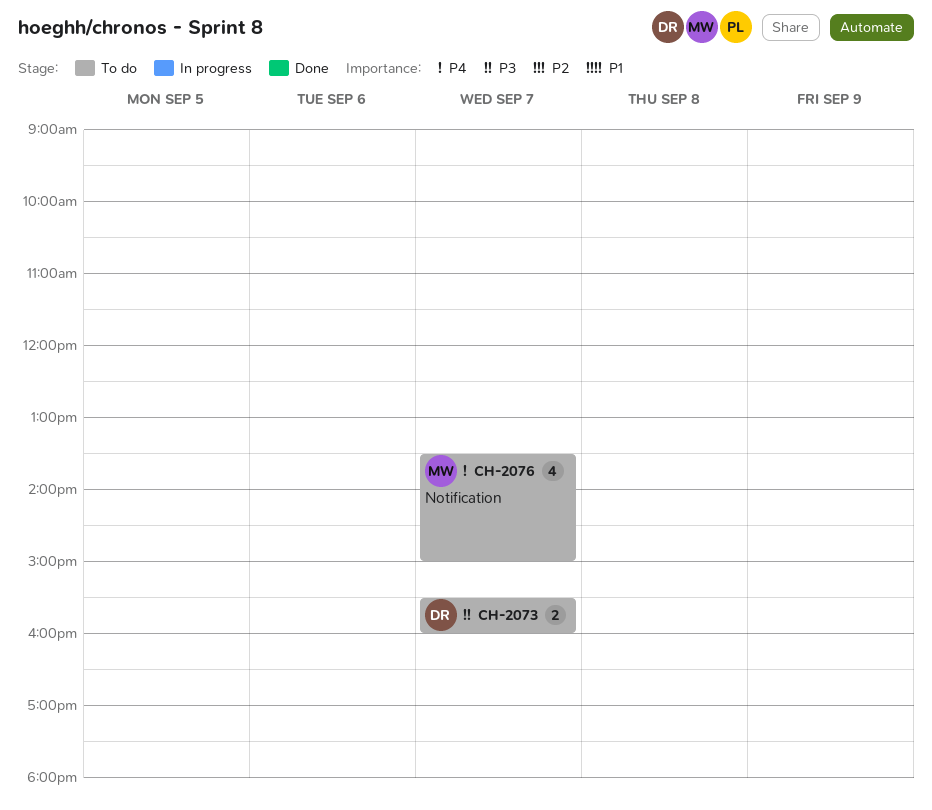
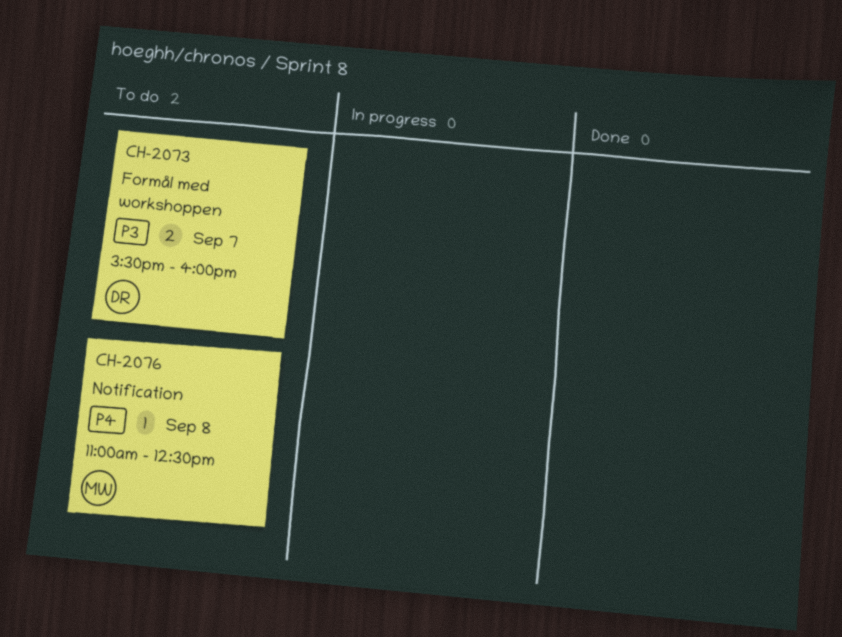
CH-2076, estimate: 4 -> 1
CH-2076, day: Sep 7 -> Sep 8
CH-2076, begins: 13:30 -> 11:00
CH-2076, ends: 15:00 -> 12:30

